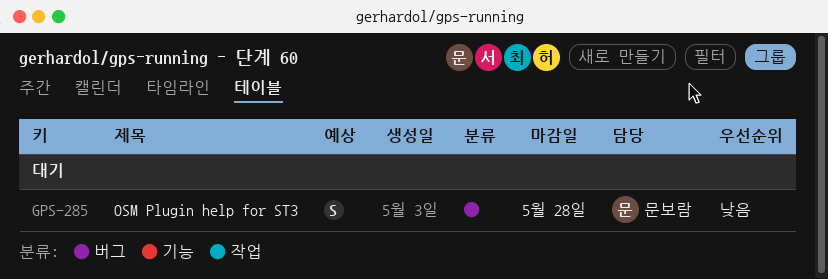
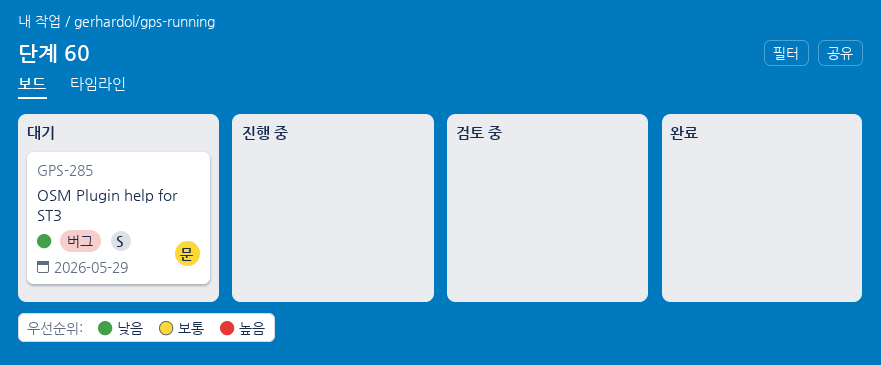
GPS-285, due: May 28 -> May 29

